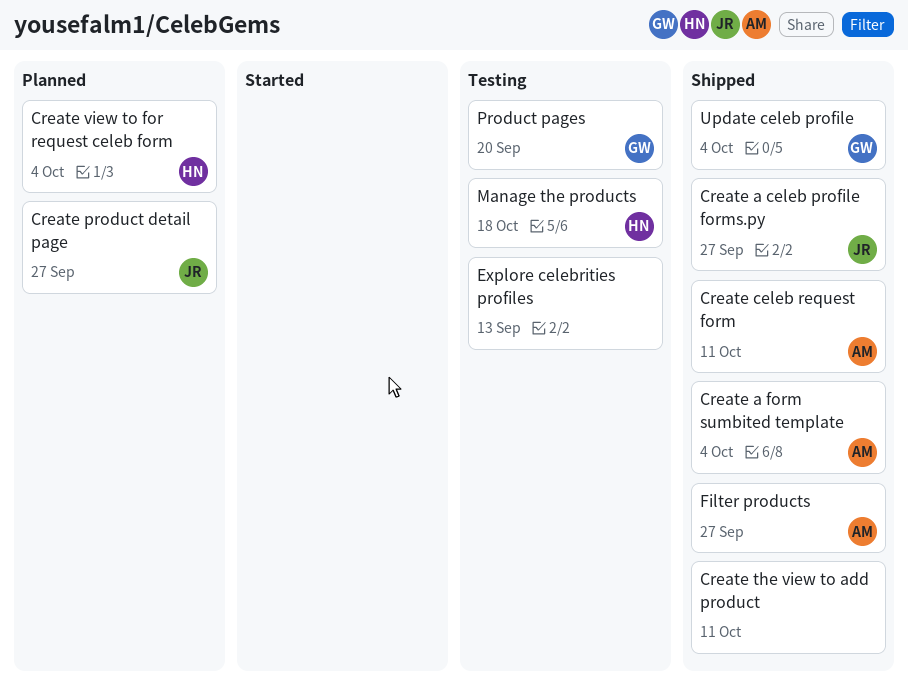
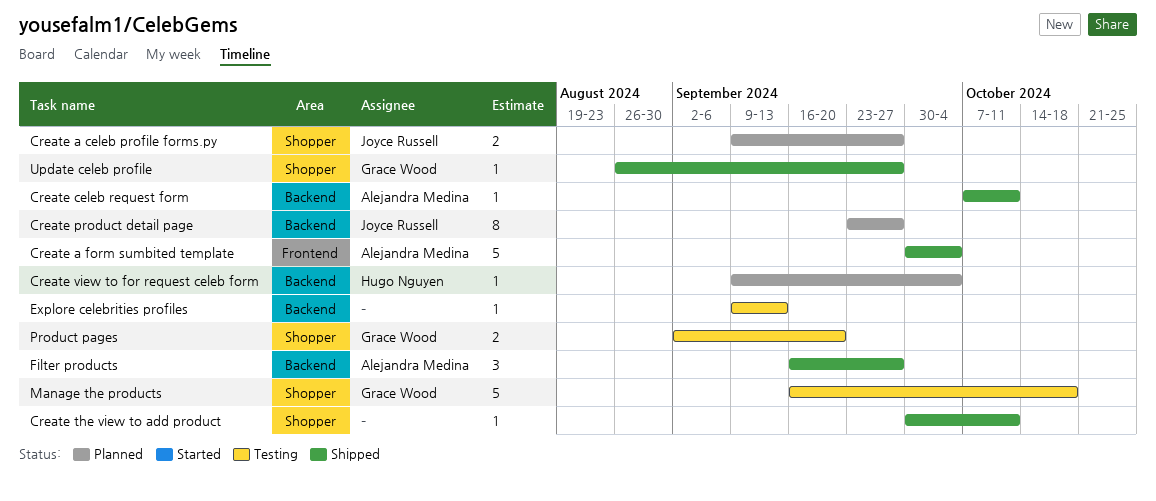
Create a celeb profile forms.py, status: Shipped -> Planned
Manage the products, owner: Hugo Nguyen -> Grace Wood
Update celeb profile, due: Oct 4 -> Sep 27

